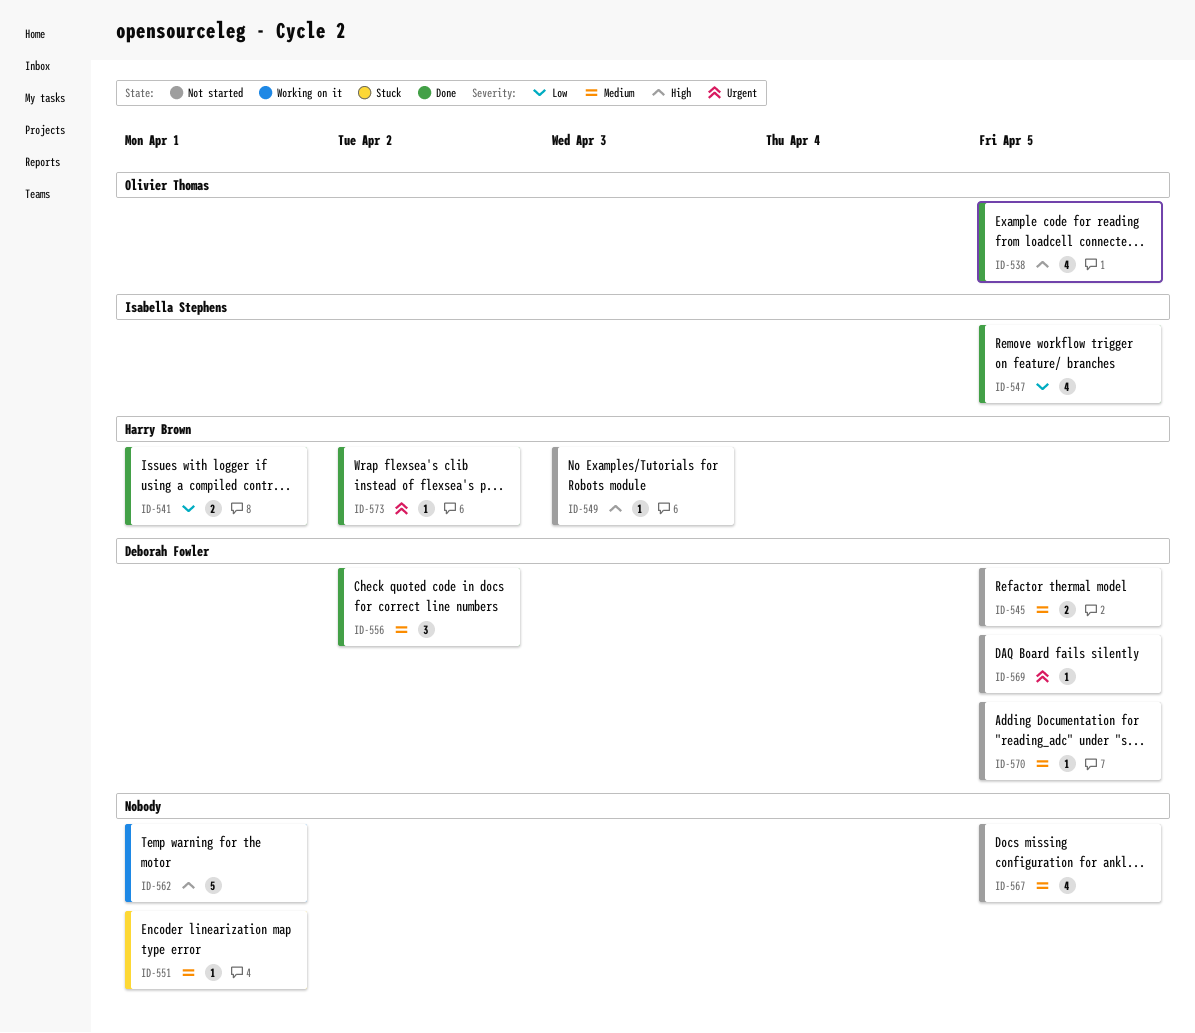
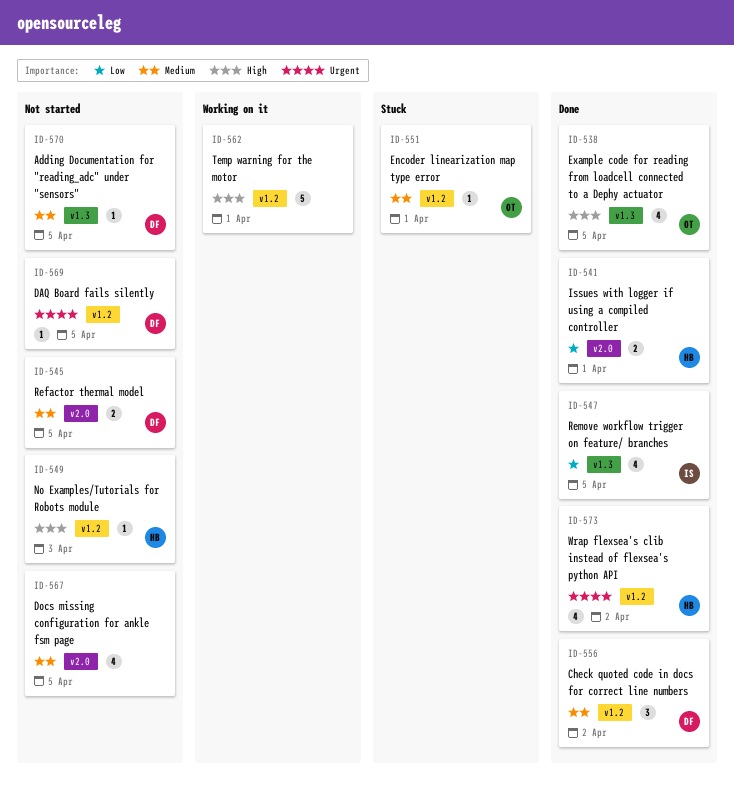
ID-551, owner: none -> Olivier Thomas
ID-573, estimate: 1 -> 4

